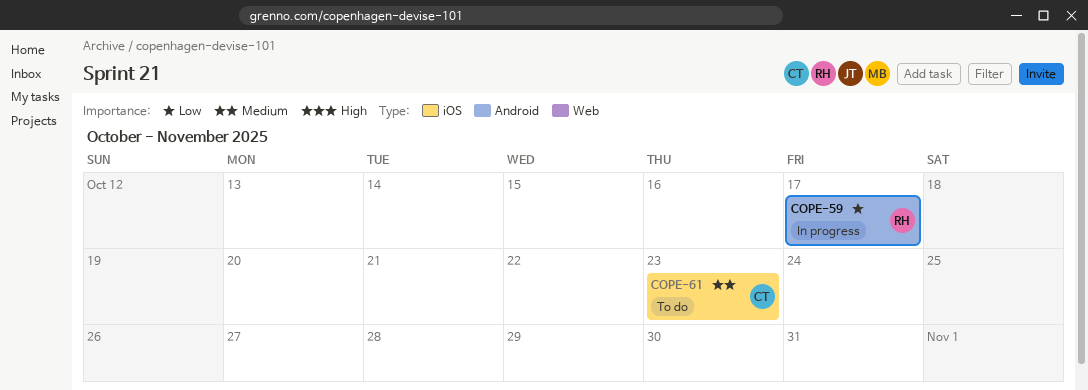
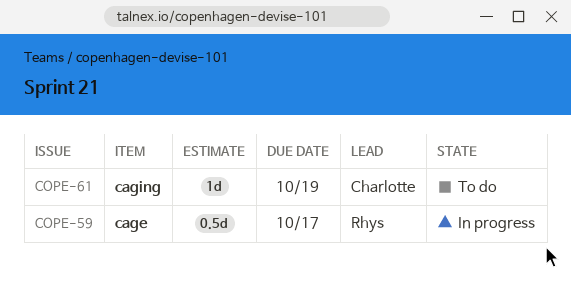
COPE-61, due: Oct 23 -> Oct 19

